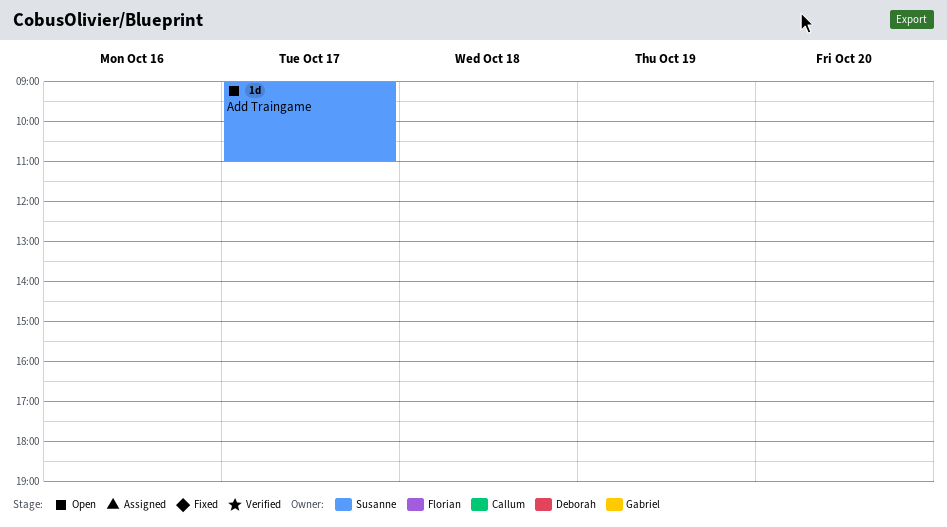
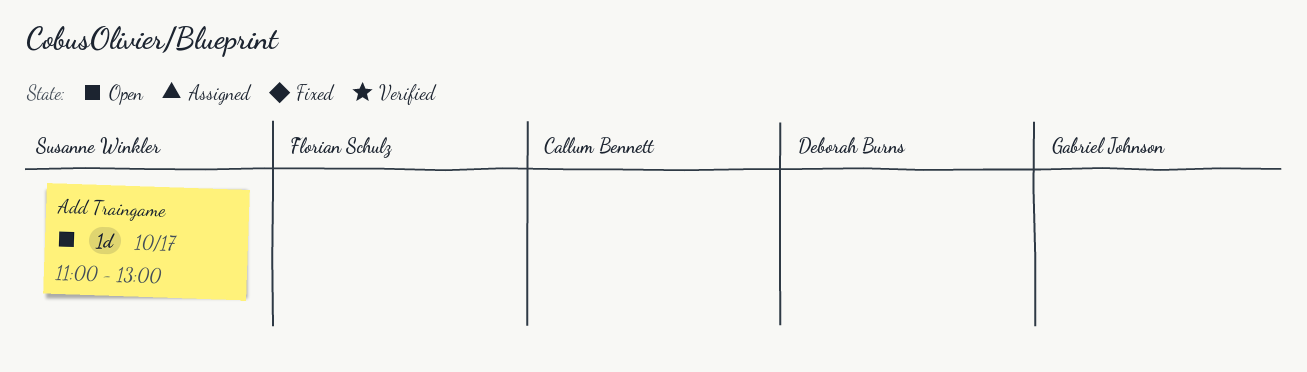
Add Traingame, begins: 09:00 -> 11:00
Add Traingame, ends: 11:00 -> 13:00

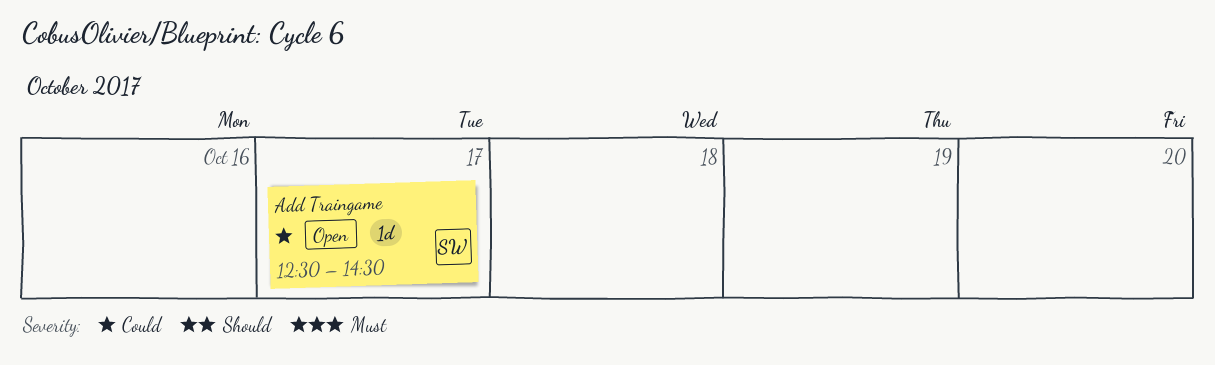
Add Traingame, begins: 11:00 -> 12:30
Add Traingame, ends: 13:00 -> 14:30

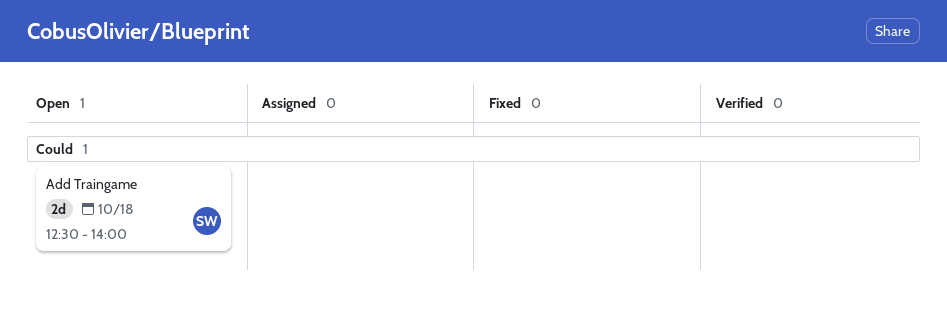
Add Traingame, estimate: 1d -> 2d
Add Traingame, day: Oct 17 -> Oct 18
Add Traingame, ends: 14:30 -> 14:00

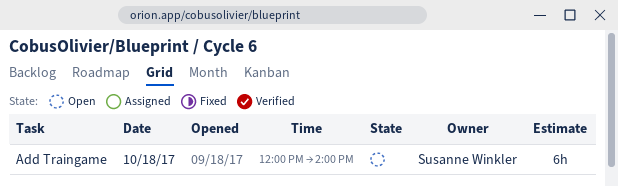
Add Traingame, estimate: 2d -> 6h
Add Traingame, begins: 12:30 -> 12:00

